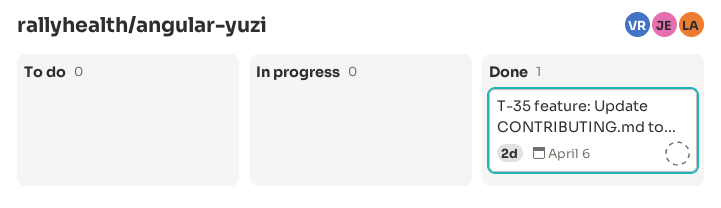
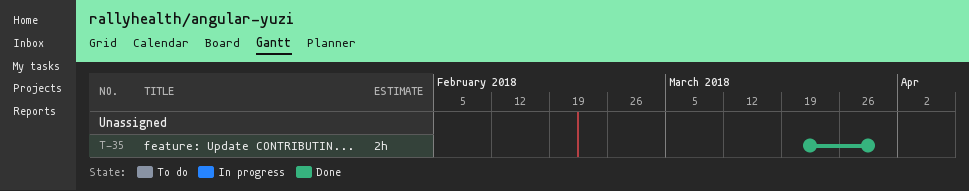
T-35, estimate: 2d -> 2h
T-35, due: Apr 6 -> Mar 30

